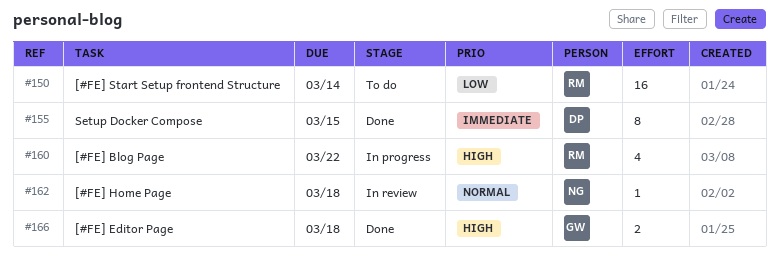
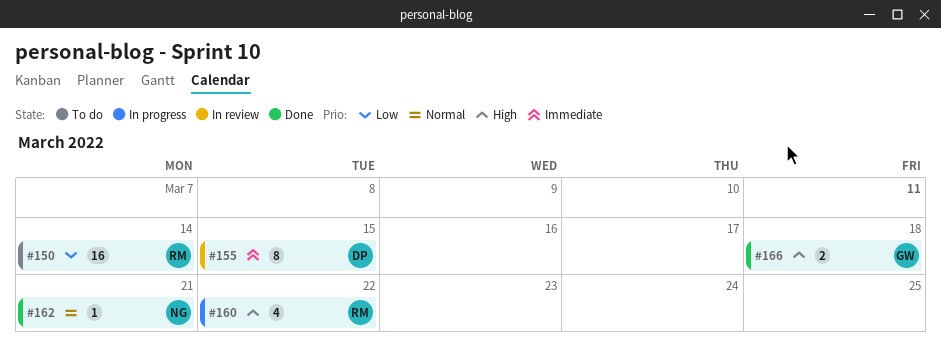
#155, status: Done -> In review
#162, status: In review -> Done
#162, due: Mar 18 -> Mar 21

